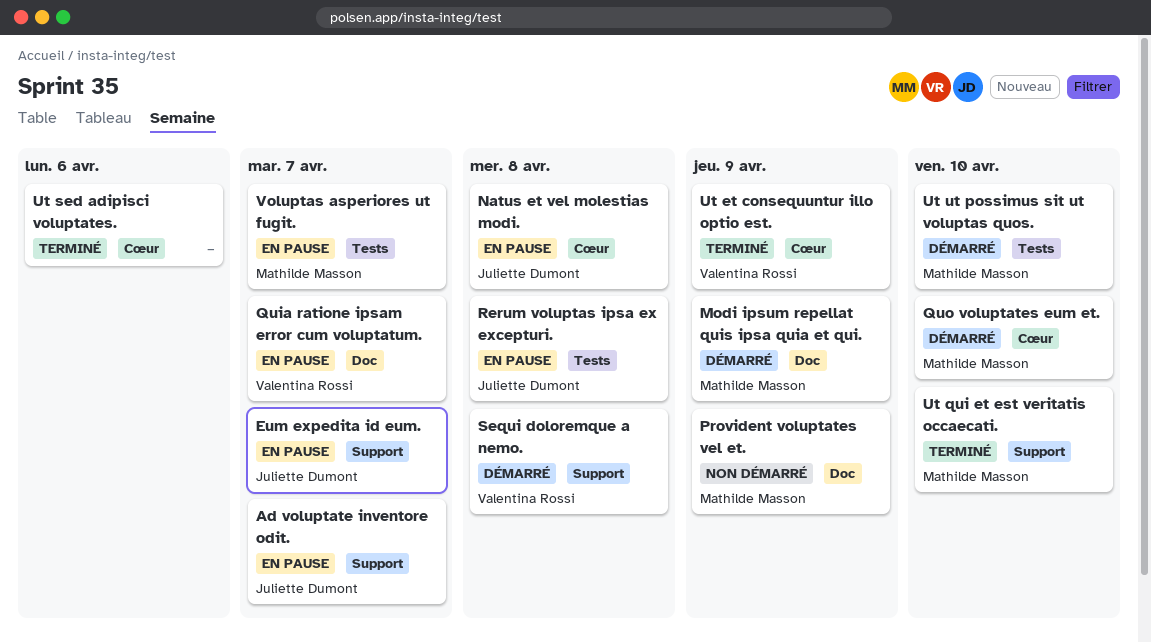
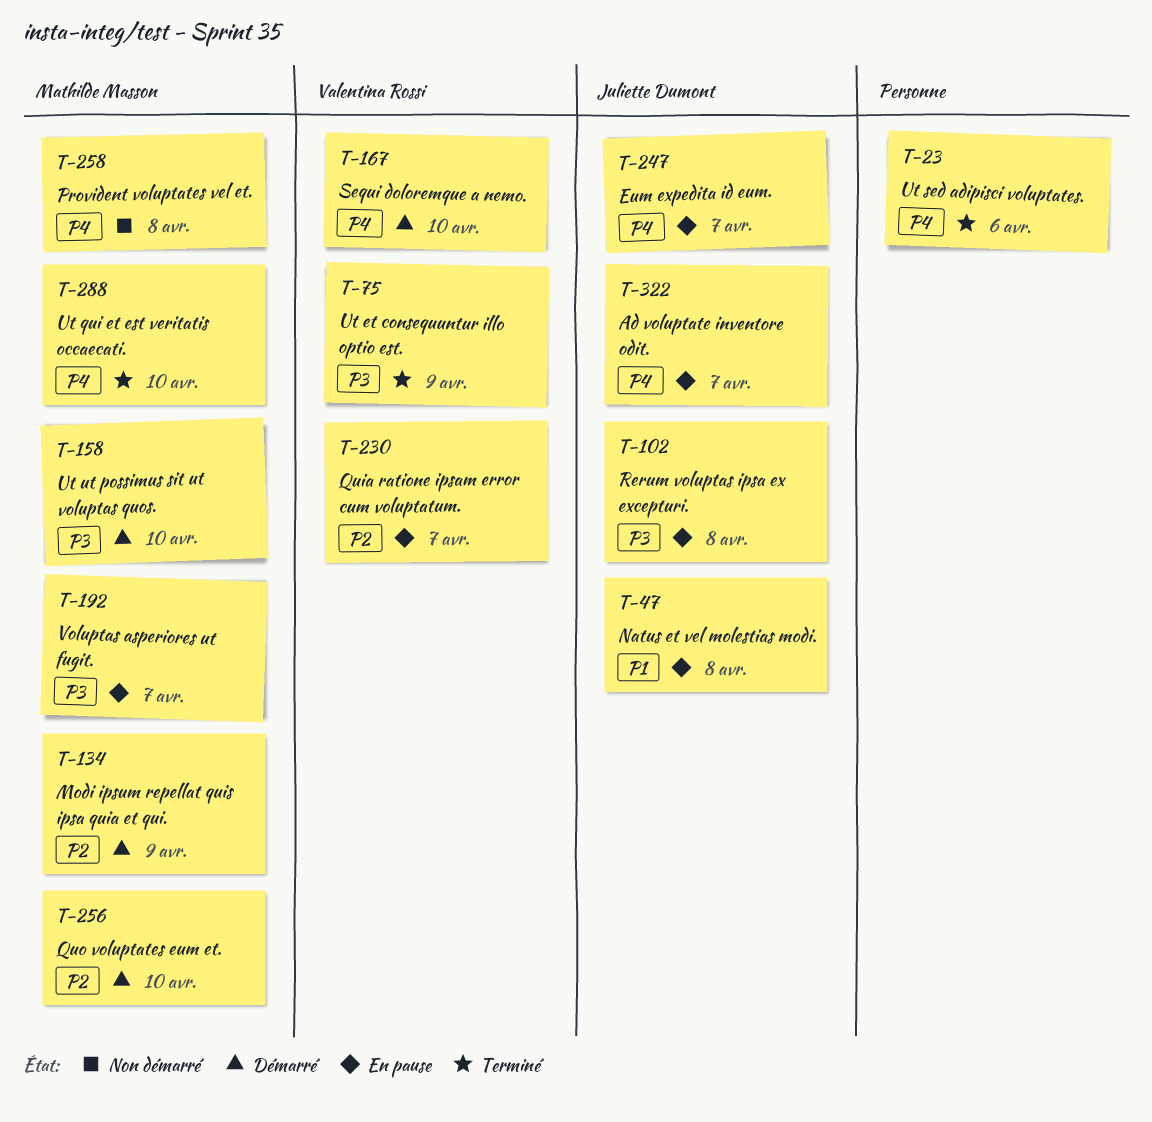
Provident voluptates vel et., due: Apr 9 -> Apr 8
Sequi doloremque a nemo., due: Apr 8 -> Apr 10

